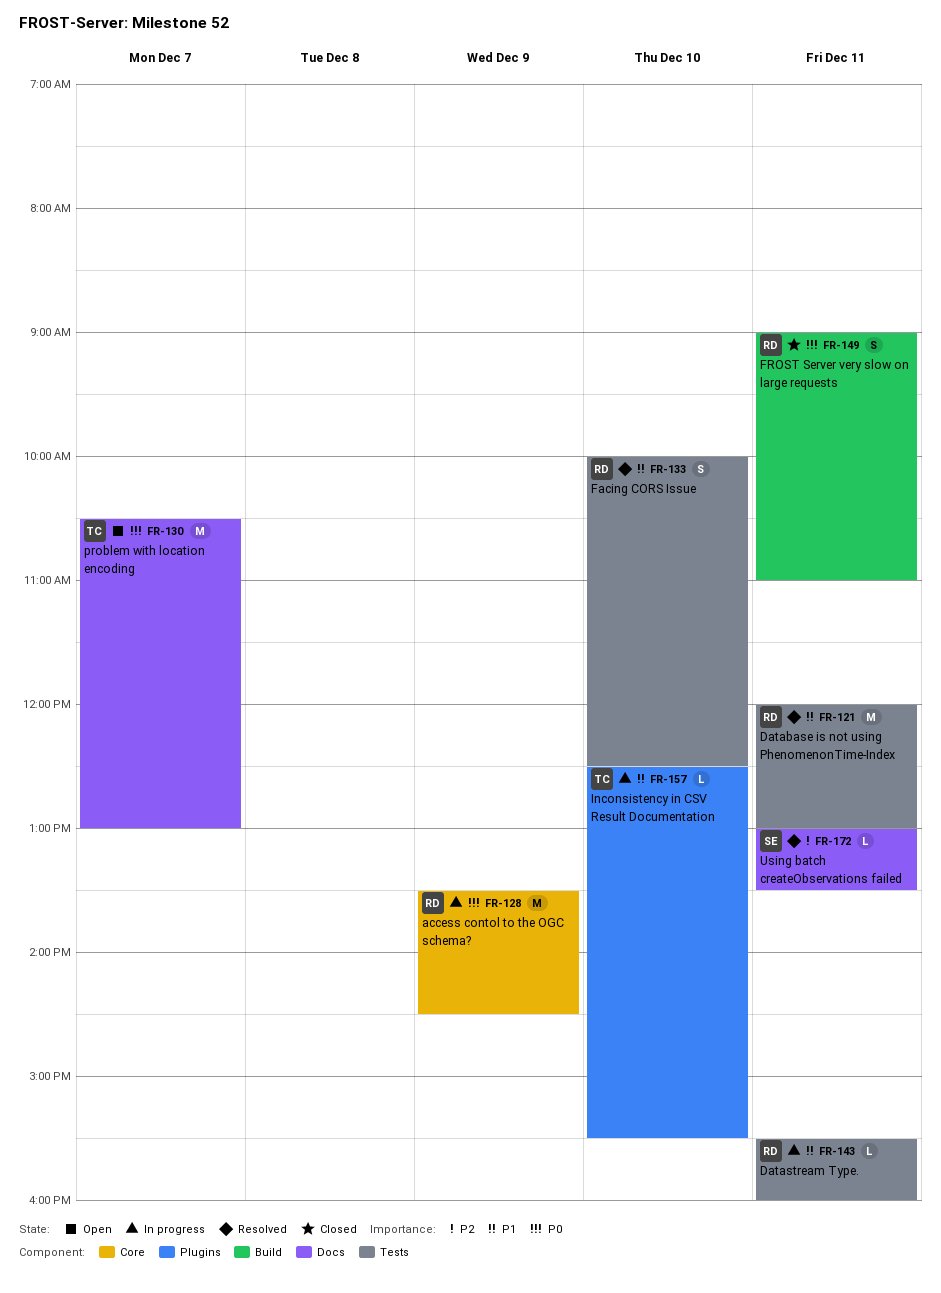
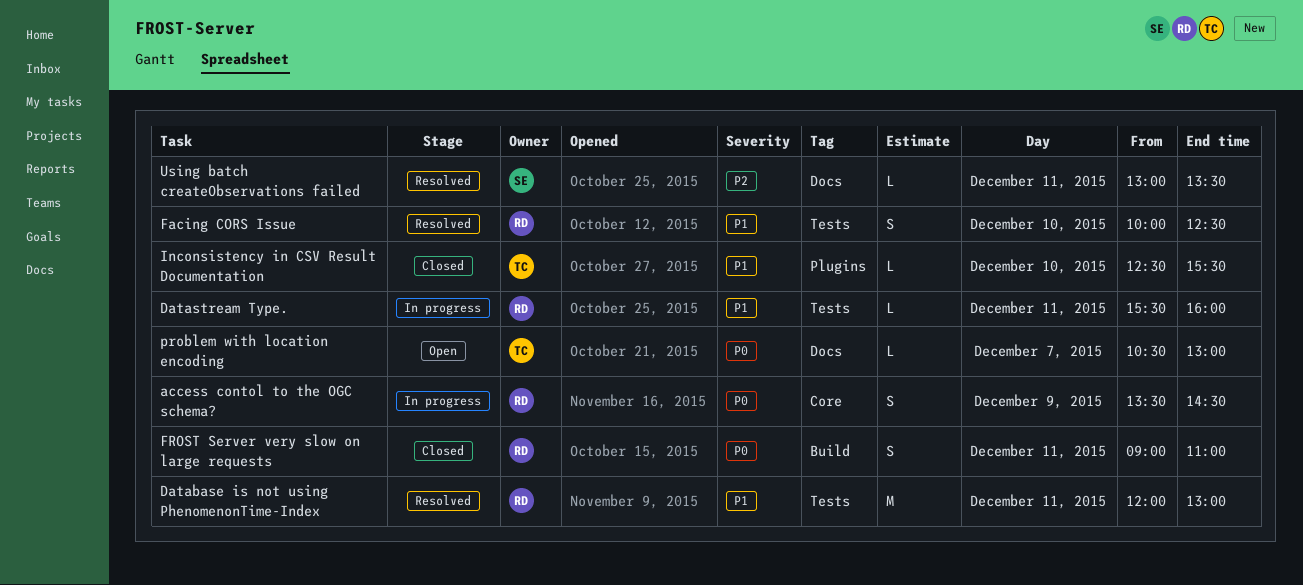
access contol to the OGC schema?, estimate: M -> S
Inconsistency in CSV Result Documentation, status: In progress -> Closed
problem with location encoding, estimate: M -> L

